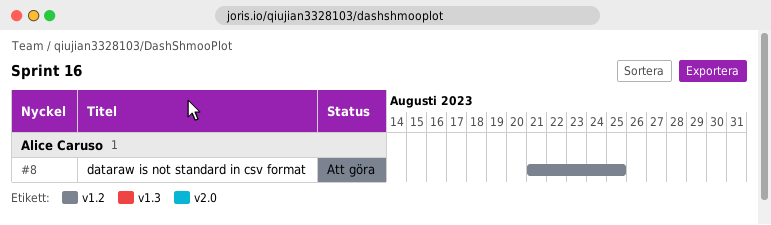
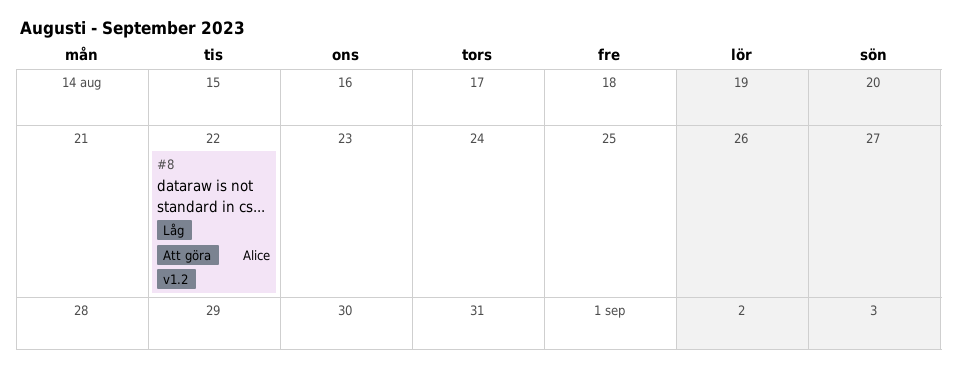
#8, due: Aug 25 -> Aug 22

